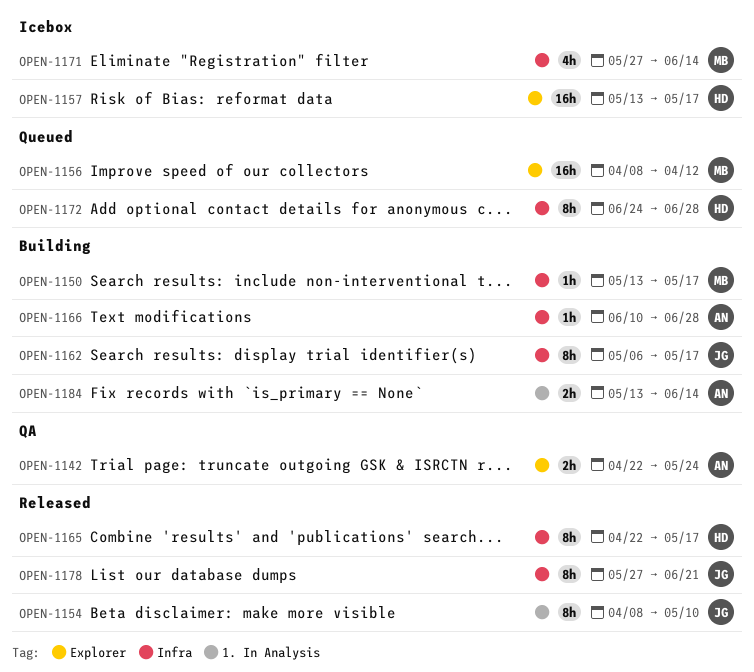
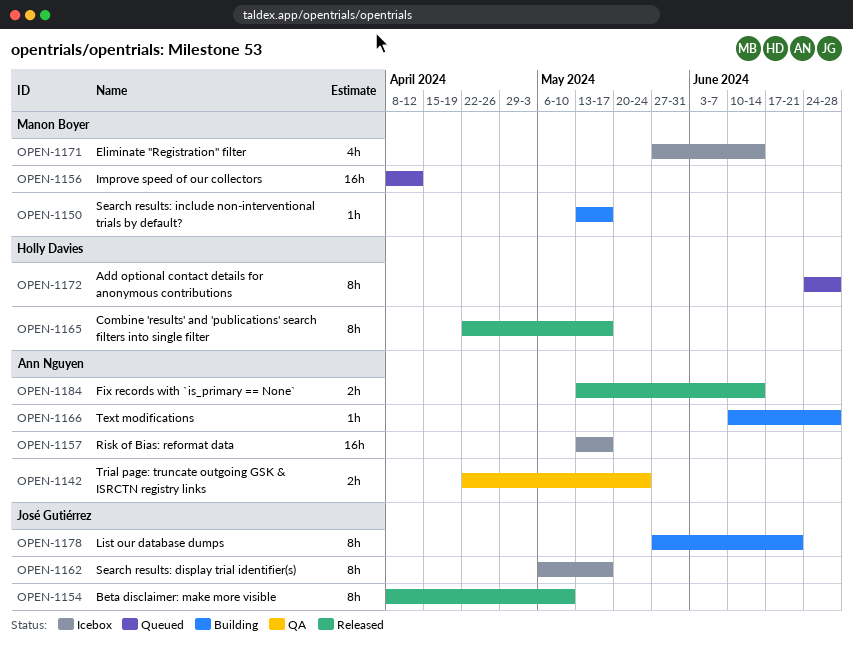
OPEN-1157, owner: Holly Davies -> Ann Nguyen
OPEN-1162, status: Building -> Icebox
OPEN-1178, status: Released -> Building
OPEN-1184, status: Building -> Released

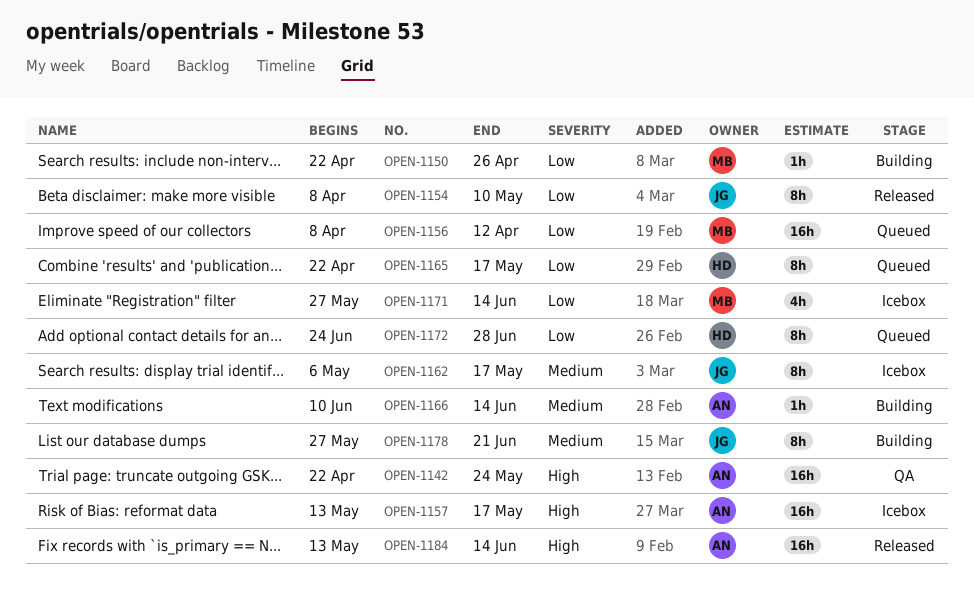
OPEN-1142, estimate: 2h -> 16h
OPEN-1150, start: May 13 -> Apr 22
OPEN-1150, due: May 17 -> Apr 26
OPEN-1165, status: Released -> Queued
OPEN-1166, due: Jun 28 -> Jun 14
OPEN-1184, estimate: 2h -> 16h

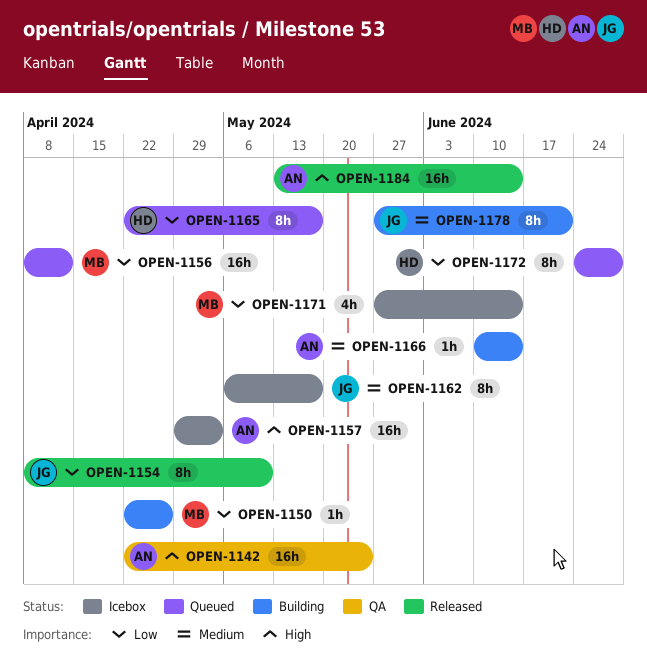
OPEN-1157, start: May 13 -> Apr 29
OPEN-1157, due: May 17 -> May 3

